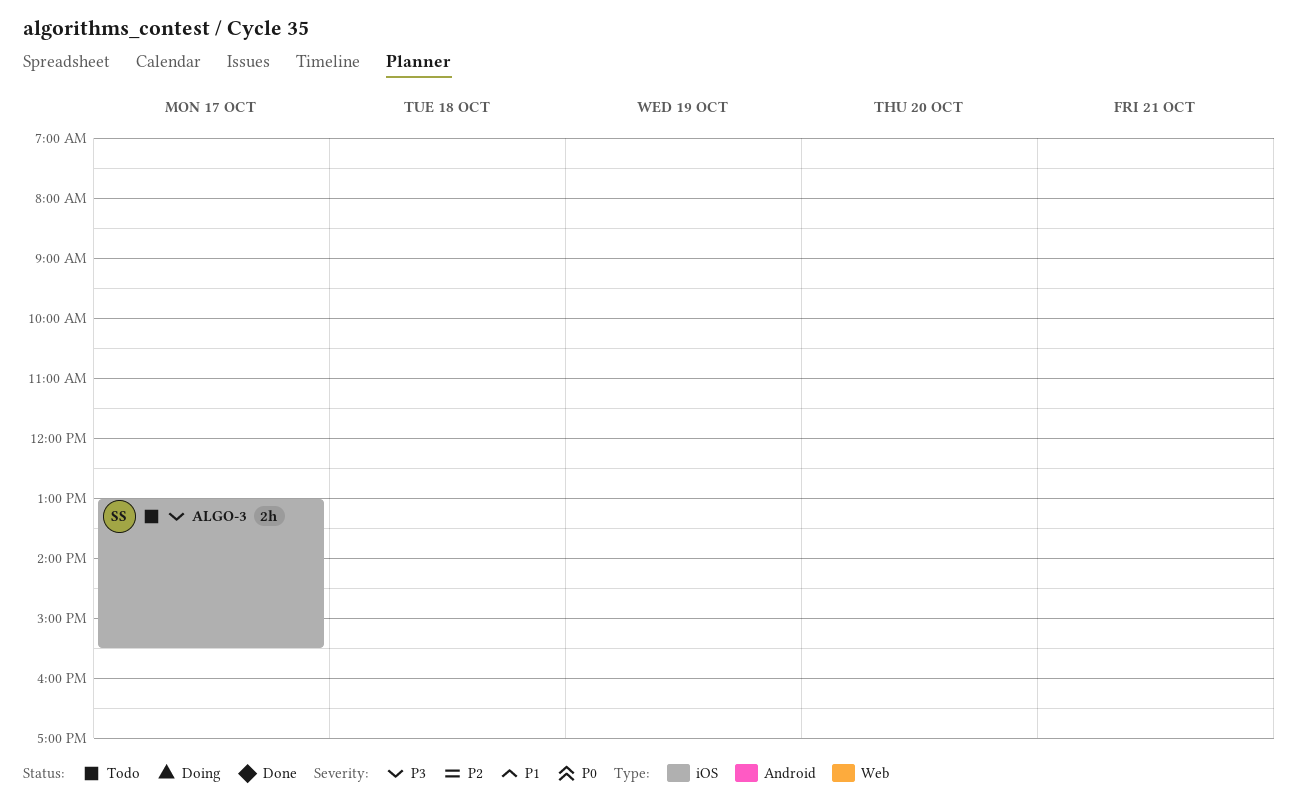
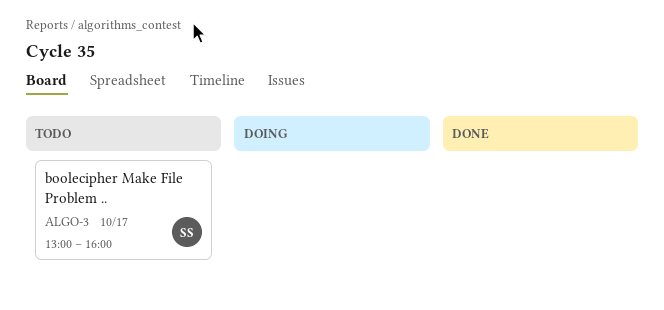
ALGO-3, ends: 15:30 -> 16:00

